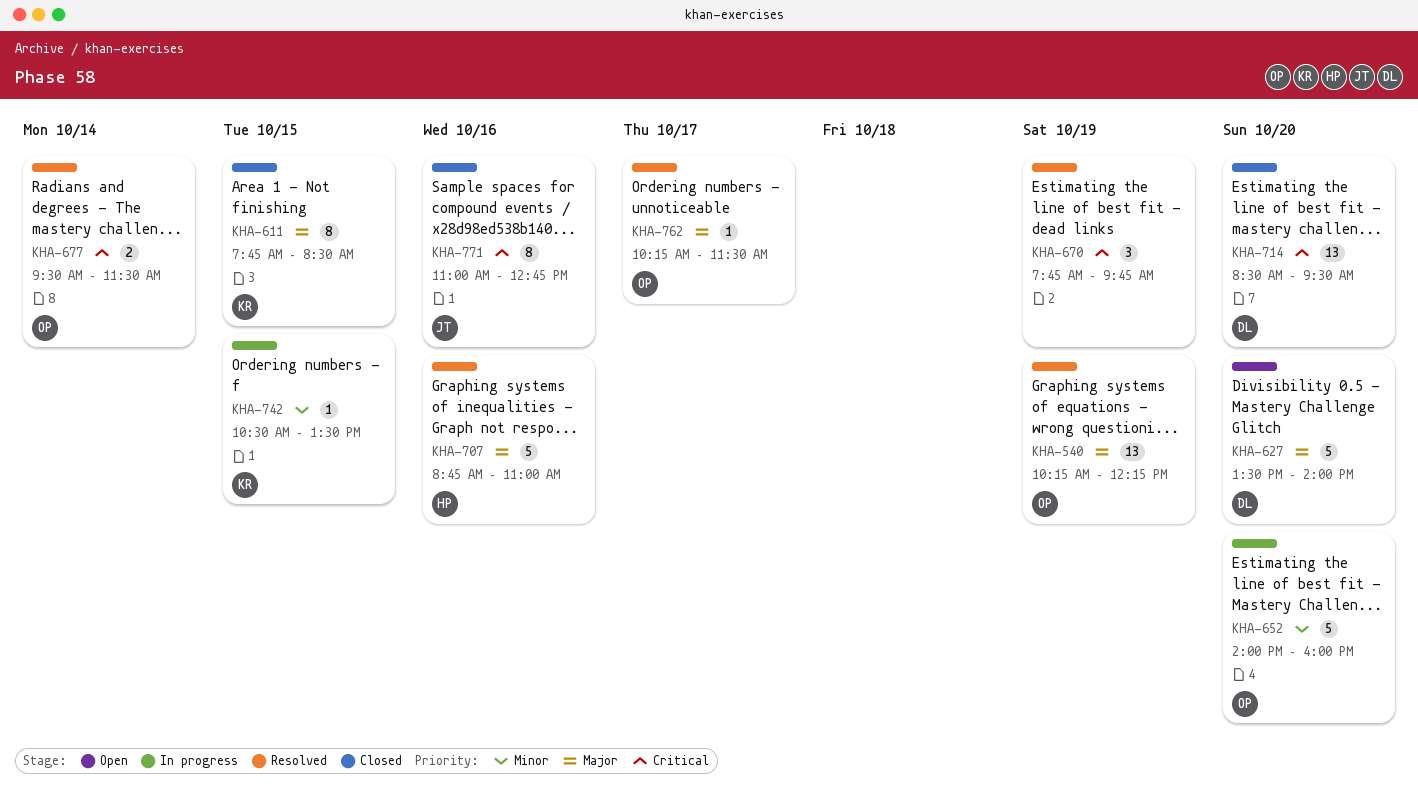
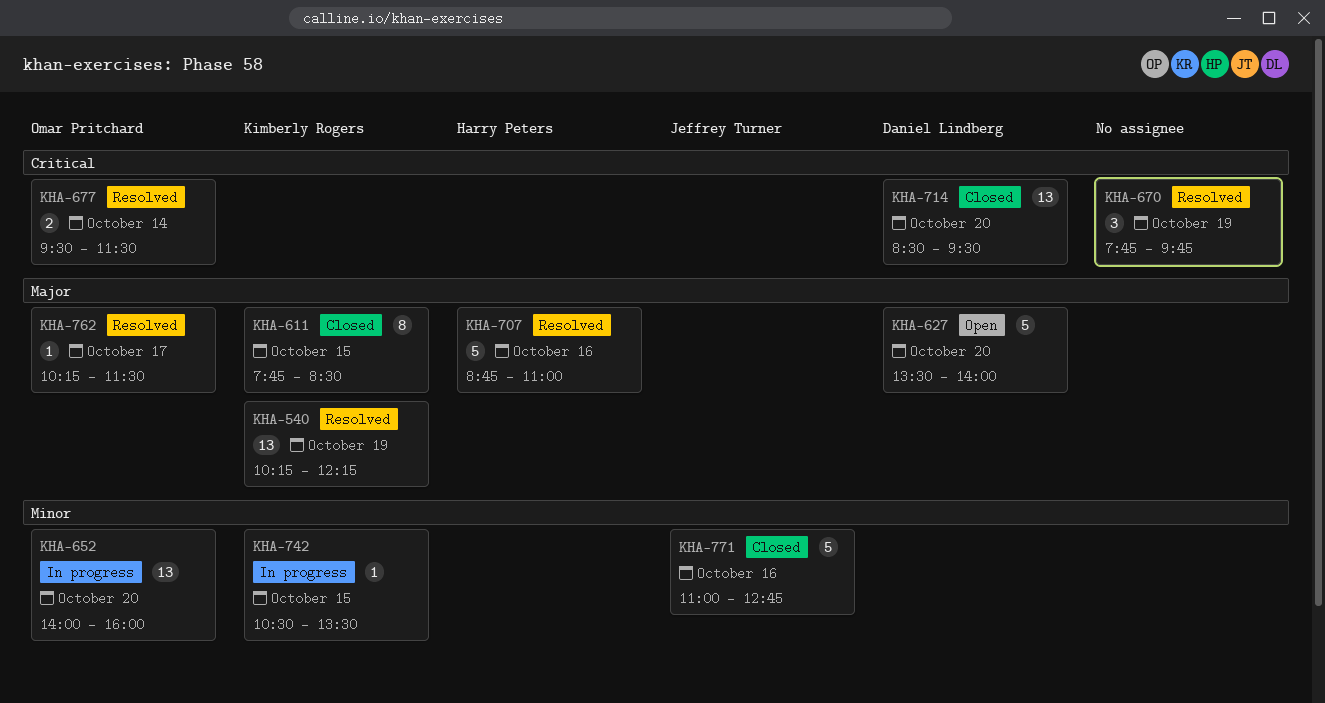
KHA-540, owner: Omar Pritchard -> Kimberly Rogers
KHA-652, estimate: 5 -> 13
KHA-771, priority: Critical -> Minor
KHA-771, estimate: 8 -> 5

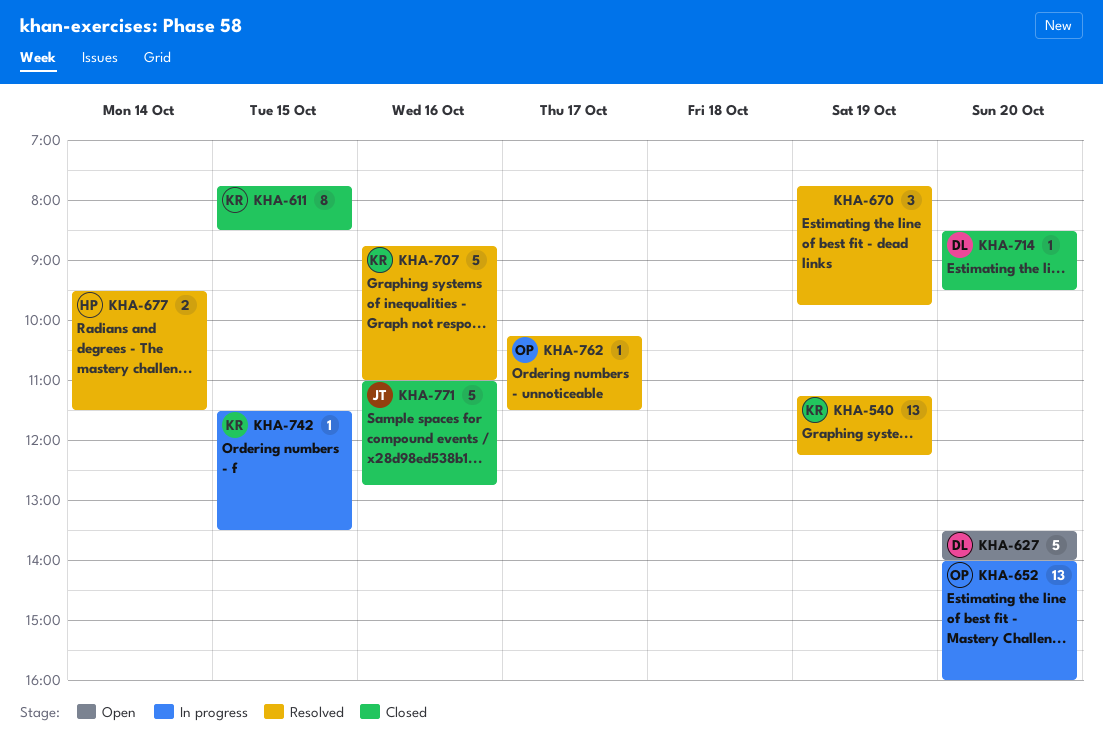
KHA-540, begins: 10:15 -> 11:15
KHA-677, owner: Omar Pritchard -> Harry Peters
KHA-707, owner: Harry Peters -> Kimberly Rogers
KHA-714, estimate: 13 -> 1
KHA-742, begins: 10:30 -> 11:30

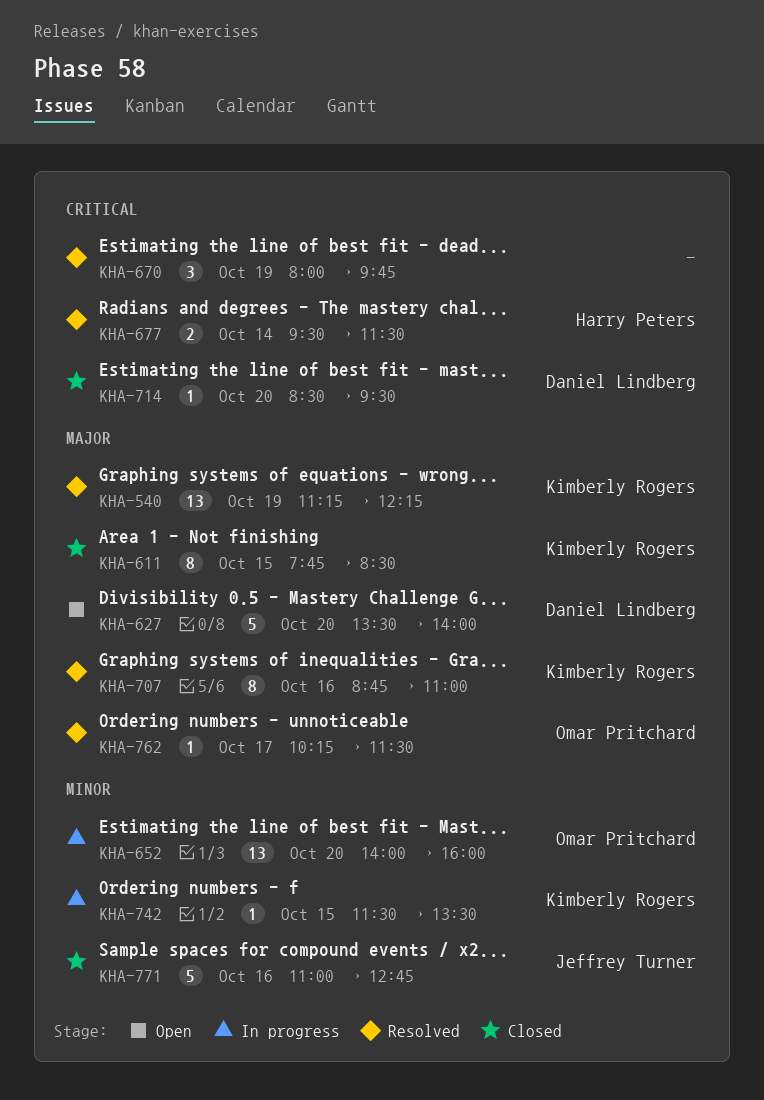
KHA-670, begins: 07:45 -> 08:00
KHA-707, estimate: 5 -> 8

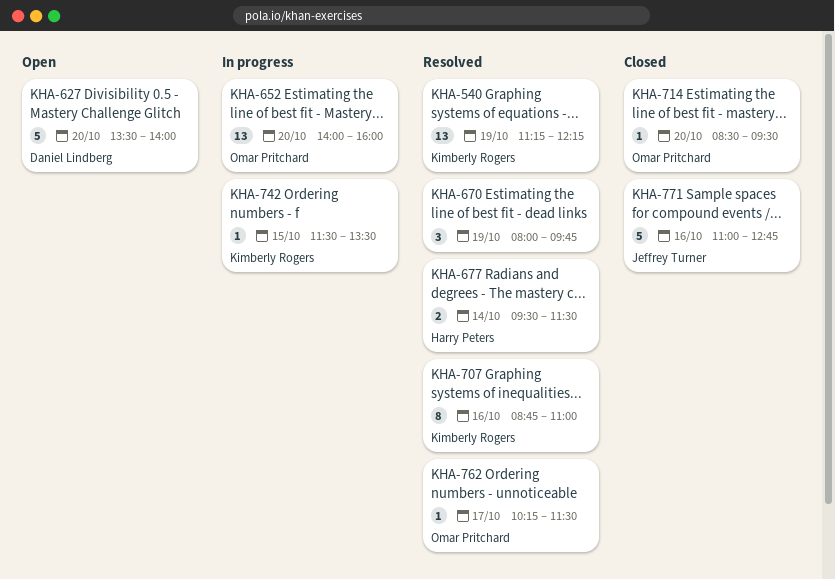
KHA-611: present -> none
KHA-714, owner: Daniel Lindberg -> Omar Pritchard

